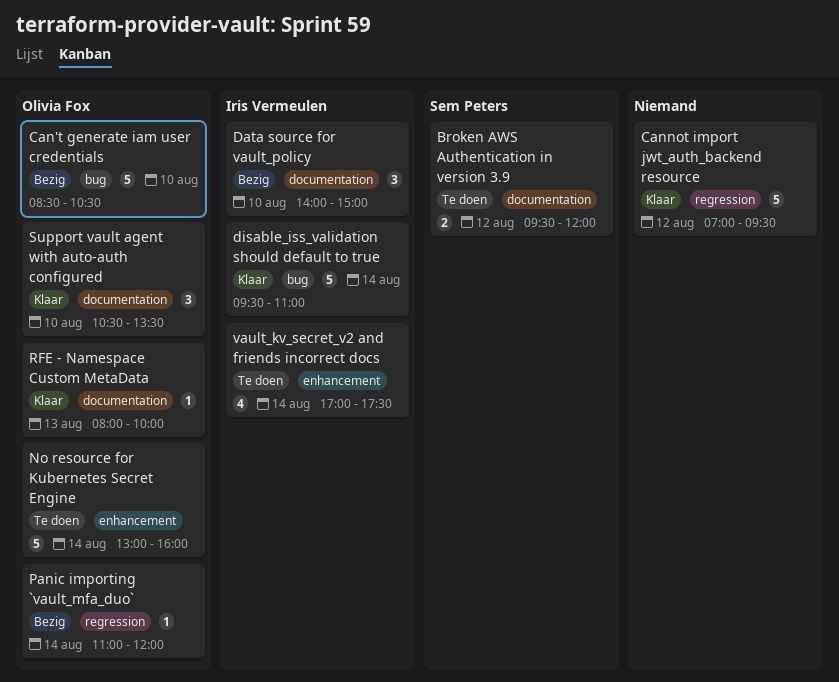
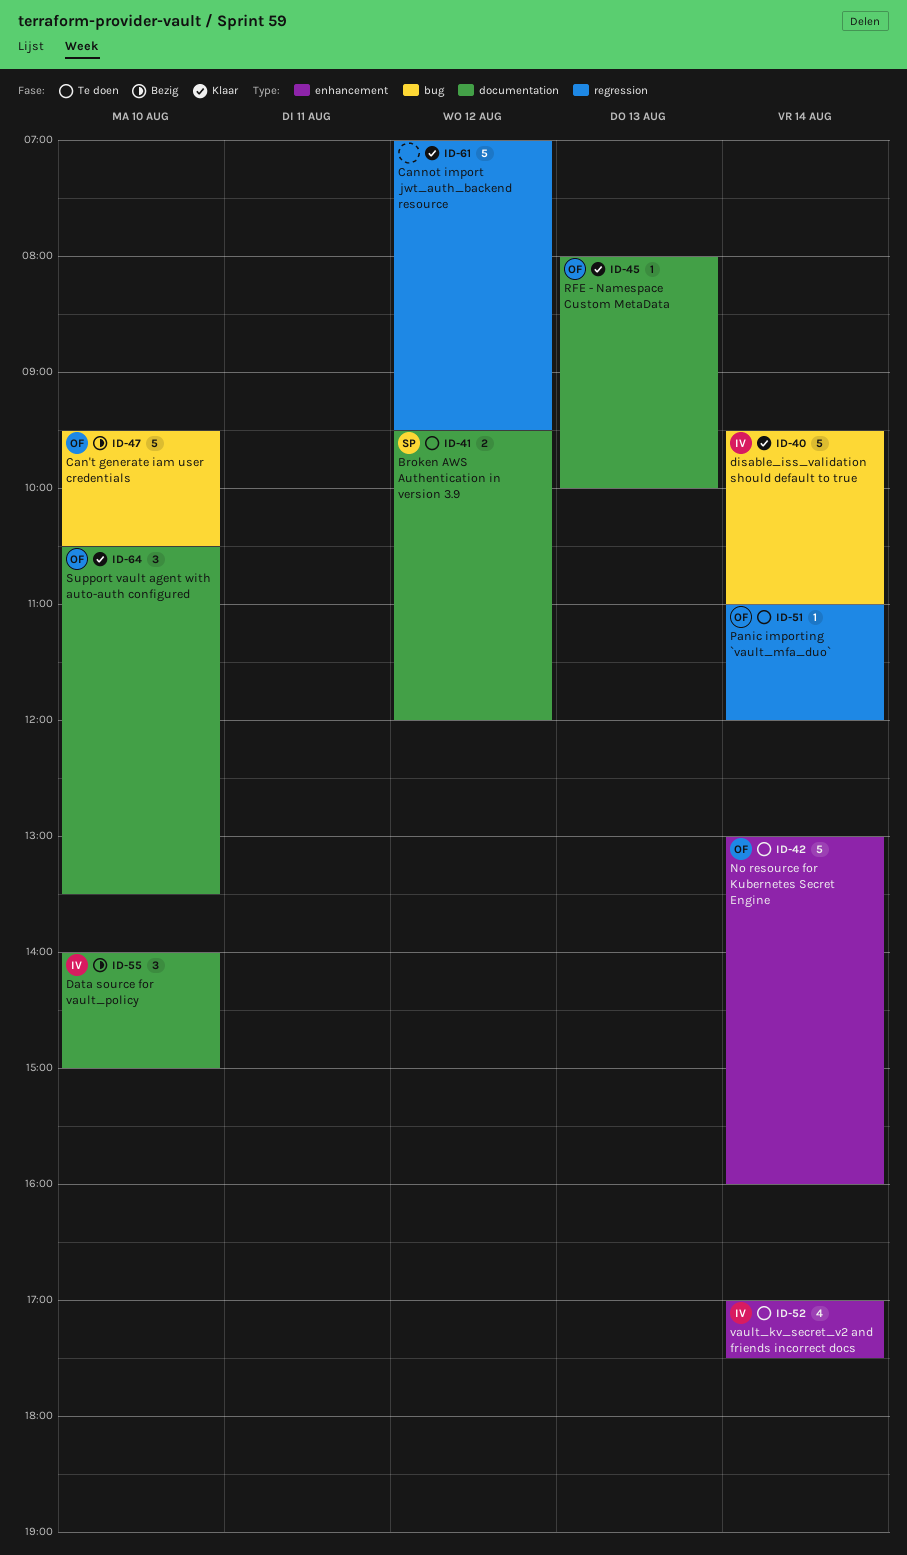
Can't generate iam user credentials, begins: 08:30 -> 09:30
Panic importing `vault_mfa_duo`, status: Bezig -> Te doen

